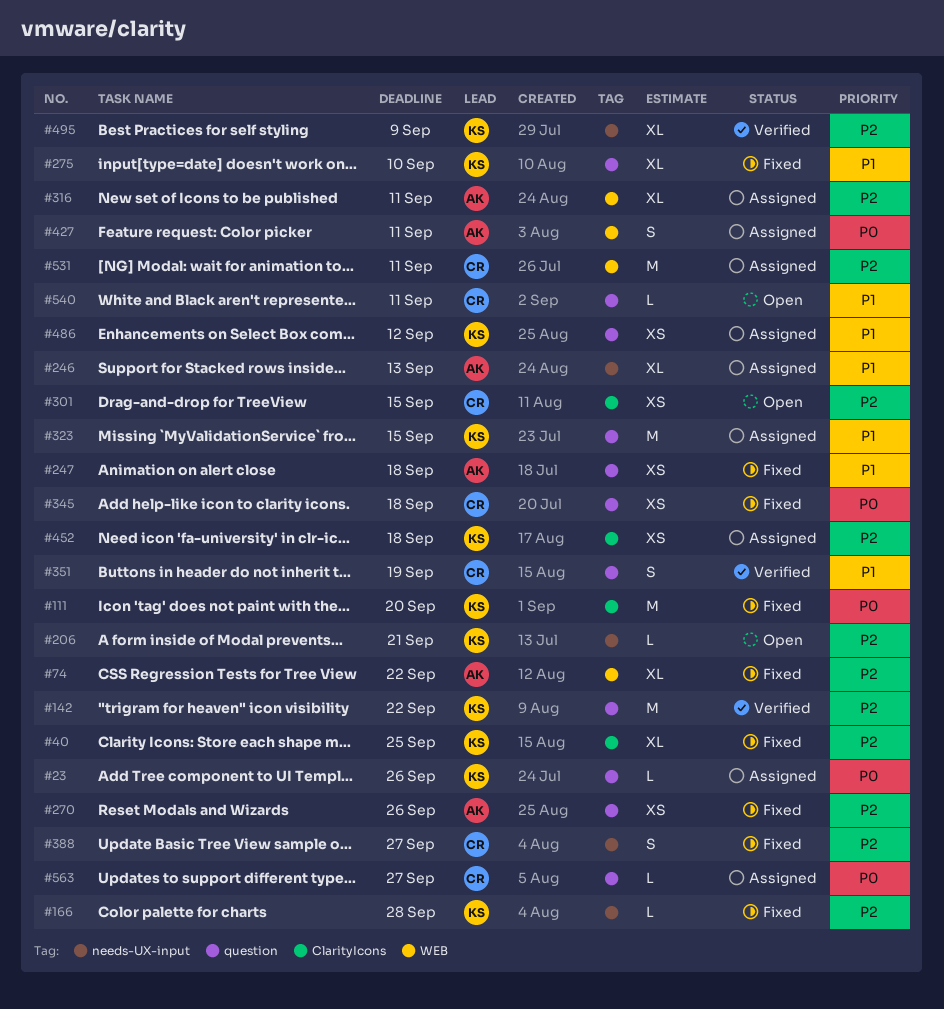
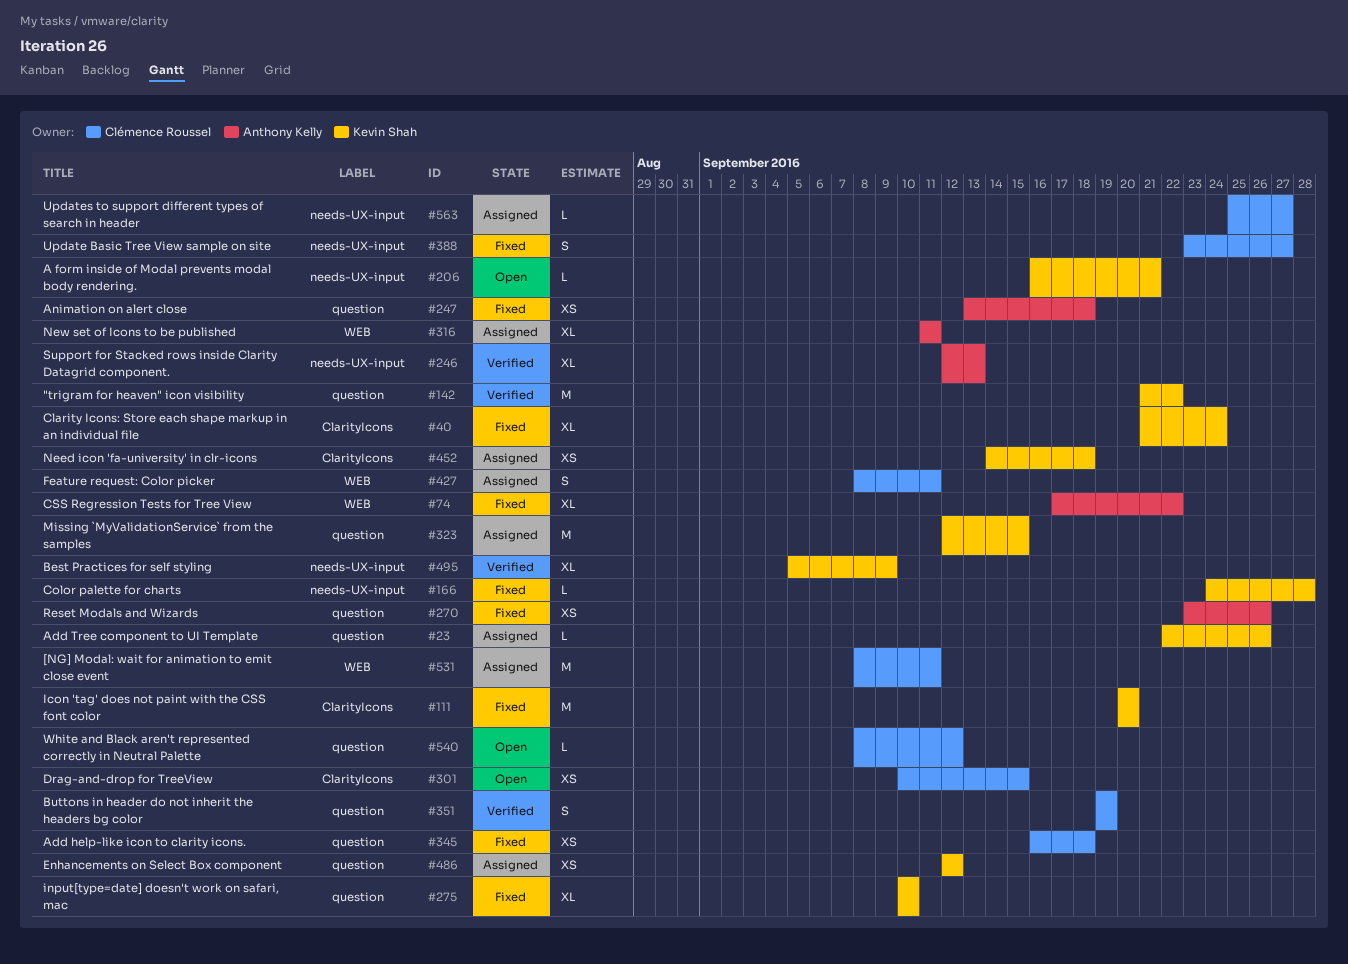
#40, due: Sep 25 -> Sep 24
#246, status: Assigned -> Verified
#427, owner: Anthony Kelly -> Clémence Roussel
#540, due: Sep 11 -> Sep 12
#563, label: question -> needs-UX-input

